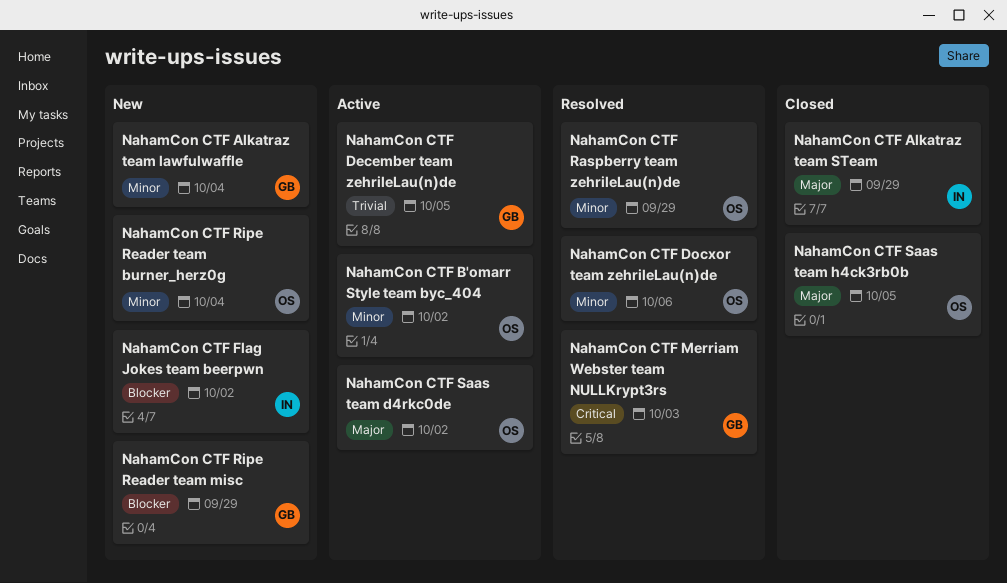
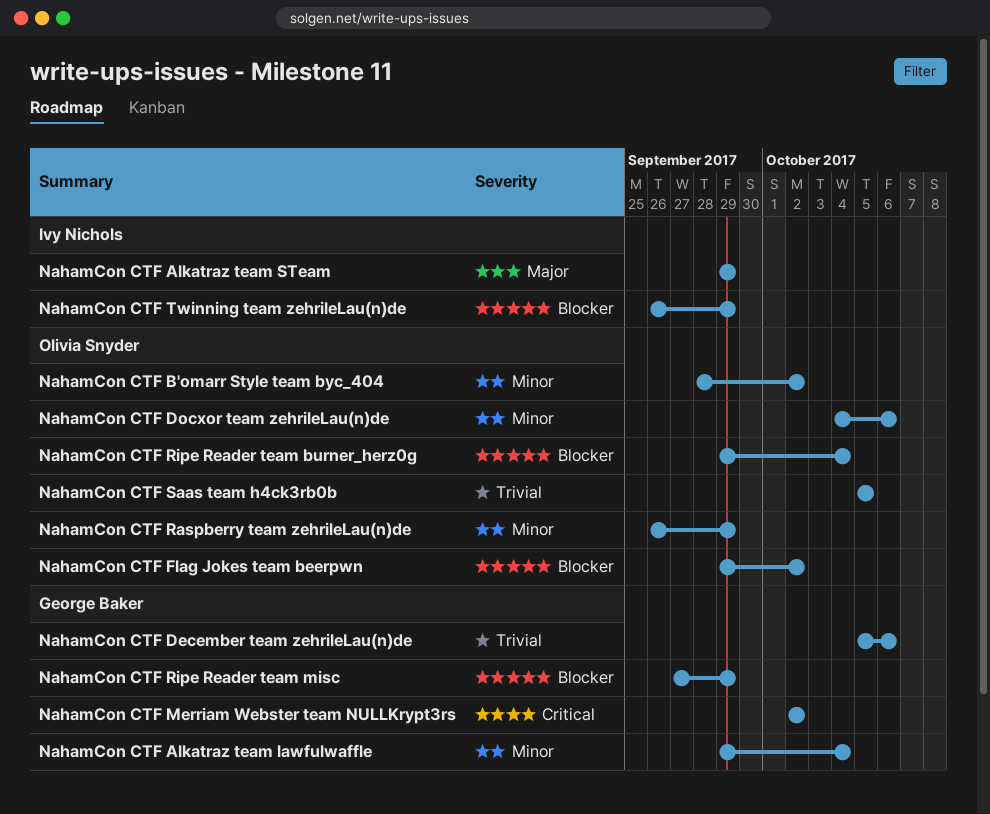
NahamCon CTF December team zehrileLau(n)de, due: Oct 5 -> Oct 6
NahamCon CTF Flag Jokes team beerpwn, owner: Ivy Nichols -> Olivia Snyder
NahamCon CTF Merriam Webster team NULLKrypt3rs, due: Oct 3 -> Oct 2
NahamCon CTF Ripe Reader team burner_herz0g, priority: Minor -> Blocker
NahamCon CTF Saas team d4rkc0de: present -> none
NahamCon CTF Saas team h4ck3rb0b, priority: Major -> Trivial
NahamCon CTF Twinning team zehrileLau(n)de: none -> present

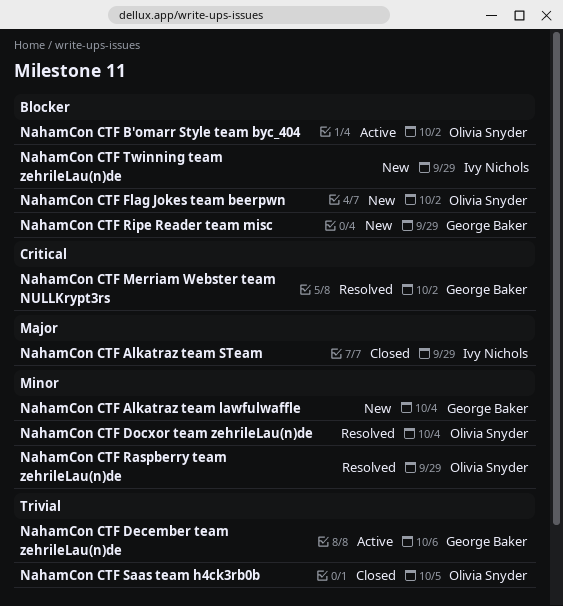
NahamCon CTF B'omarr Style team byc_404, priority: Minor -> Blocker
NahamCon CTF Docxor team zehrileLau(n)de, due: Oct 6 -> Oct 4
NahamCon CTF Ripe Reader team burner_herz0g: present -> none

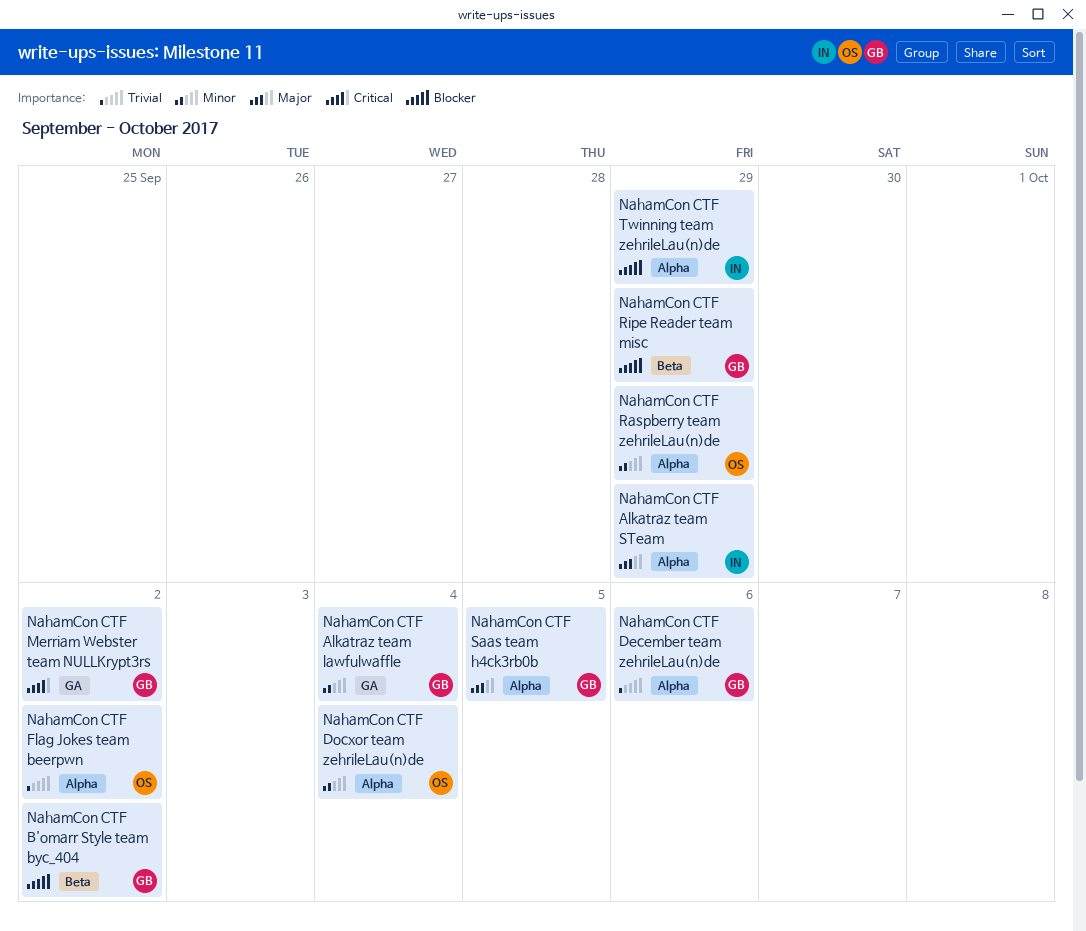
NahamCon CTF B'omarr Style team byc_404, owner: Olivia Snyder -> George Baker
NahamCon CTF Flag Jokes team beerpwn, priority: Blocker -> Trivial
NahamCon CTF Saas team h4ck3rb0b, owner: Olivia Snyder -> George Baker
NahamCon CTF Saas team h4ck3rb0b, priority: Trivial -> Major

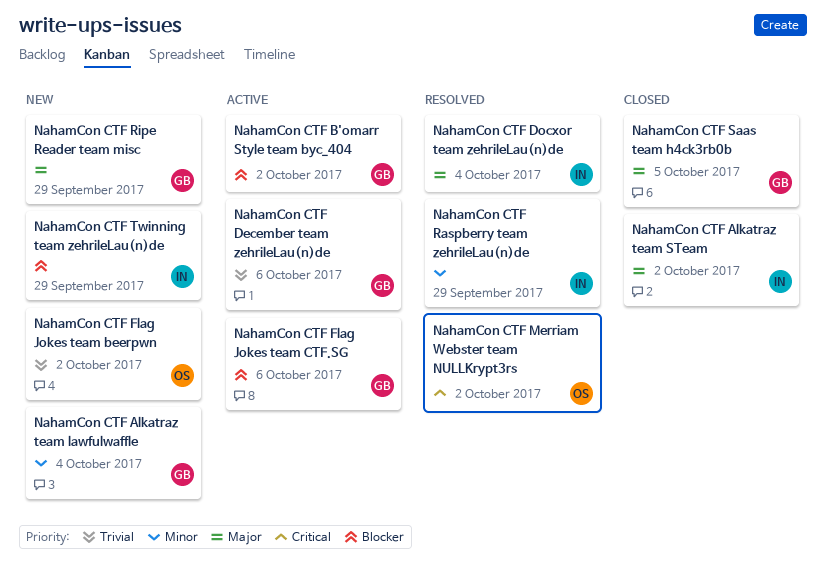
NahamCon CTF Alkatraz team STeam, due: Sep 29 -> Oct 2
NahamCon CTF Docxor team zehrileLau(n)de, owner: OS -> IN
NahamCon CTF Docxor team zehrileLau(n)de, priority: Minor -> Major
NahamCon CTF Flag Jokes team CTF.SG: none -> present
NahamCon CTF Merriam Webster team NULLKrypt3rs, owner: GB -> OS
NahamCon CTF Raspberry team zehrileLau(n)de, owner: OS -> IN
NahamCon CTF Ripe Reader team misc, priority: Blocker -> Major

